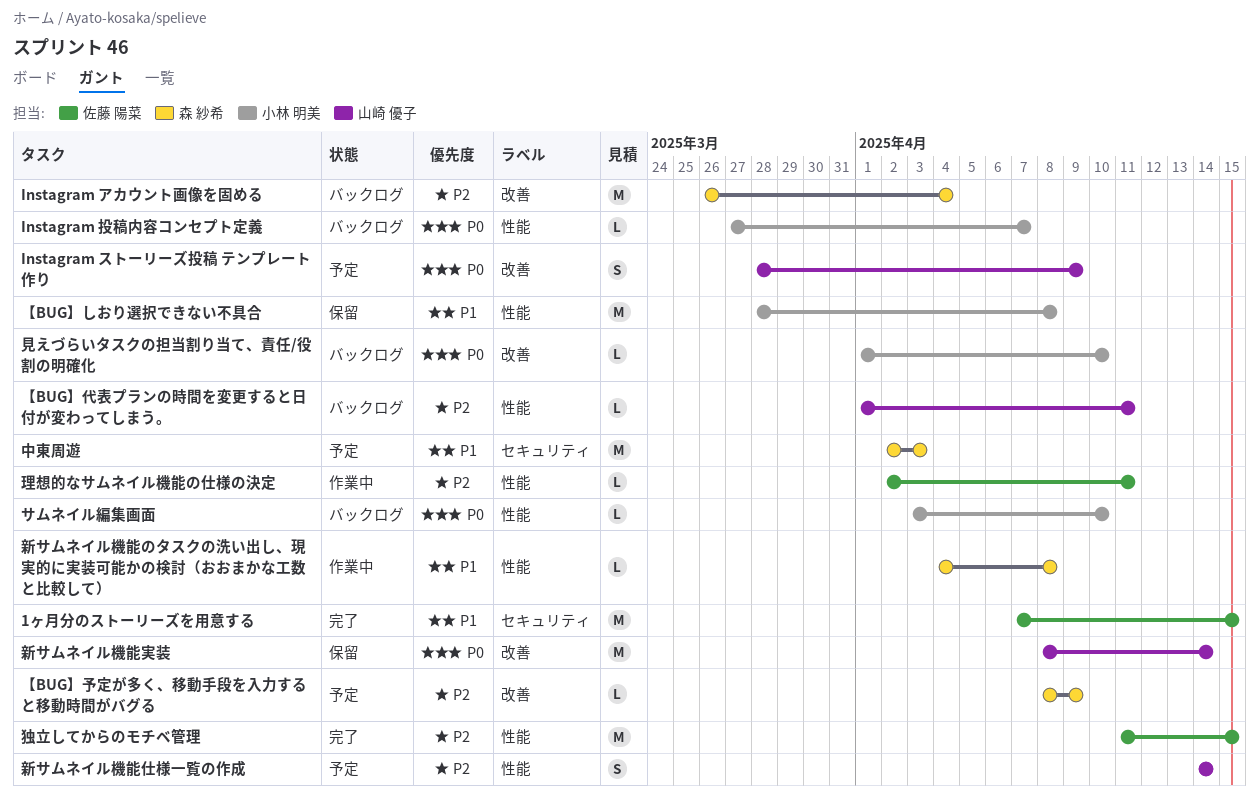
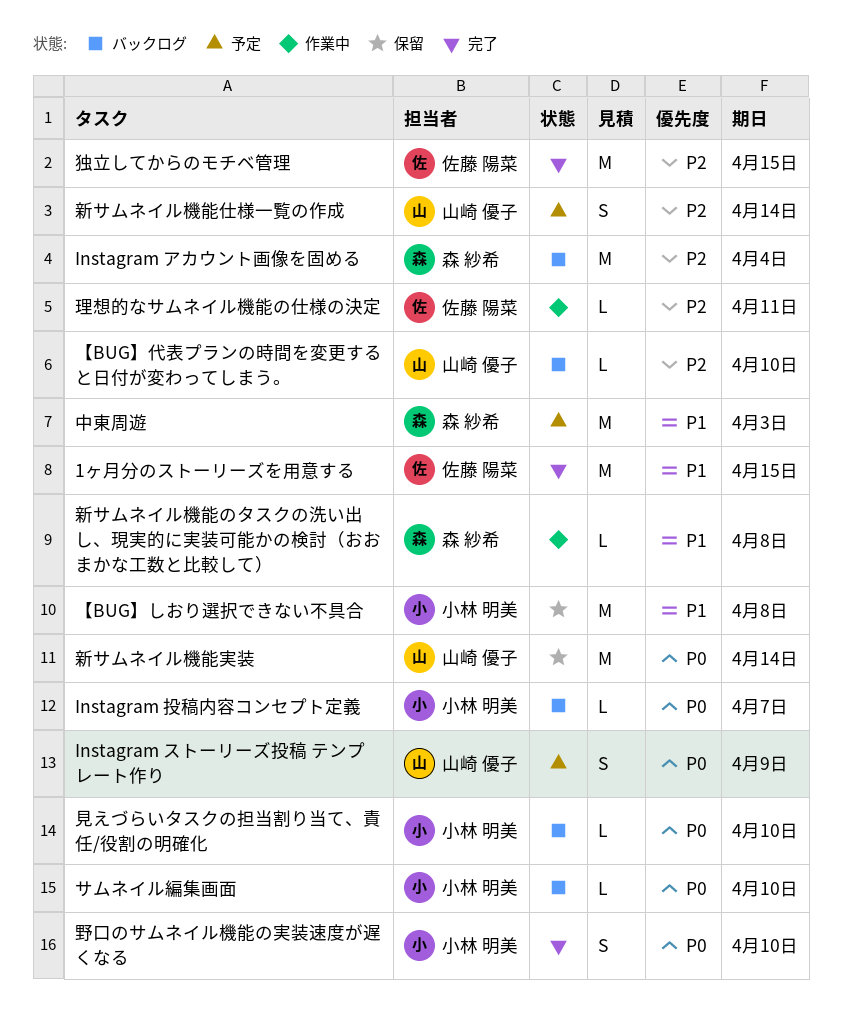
【BUG】予定が多く、移動手段を入力すると移動時間がバグる: present -> none
【BUG】代表プランの時間を変更すると日付が変わってしまう。, due: Apr 11 -> Apr 10
野口のサムネイル機能の実装速度が遅くなる: none -> present

